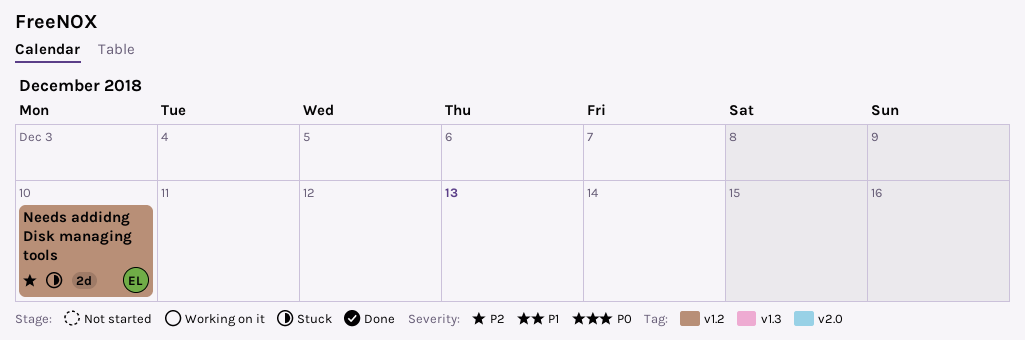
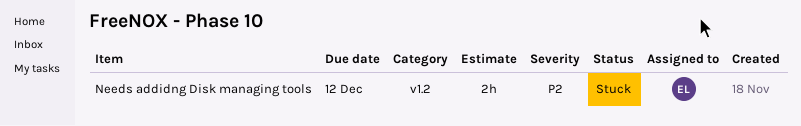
Needs addidng Disk managing tools, estimate: 2d -> 2h
Needs addidng Disk managing tools, due: Dec 10 -> Dec 12

